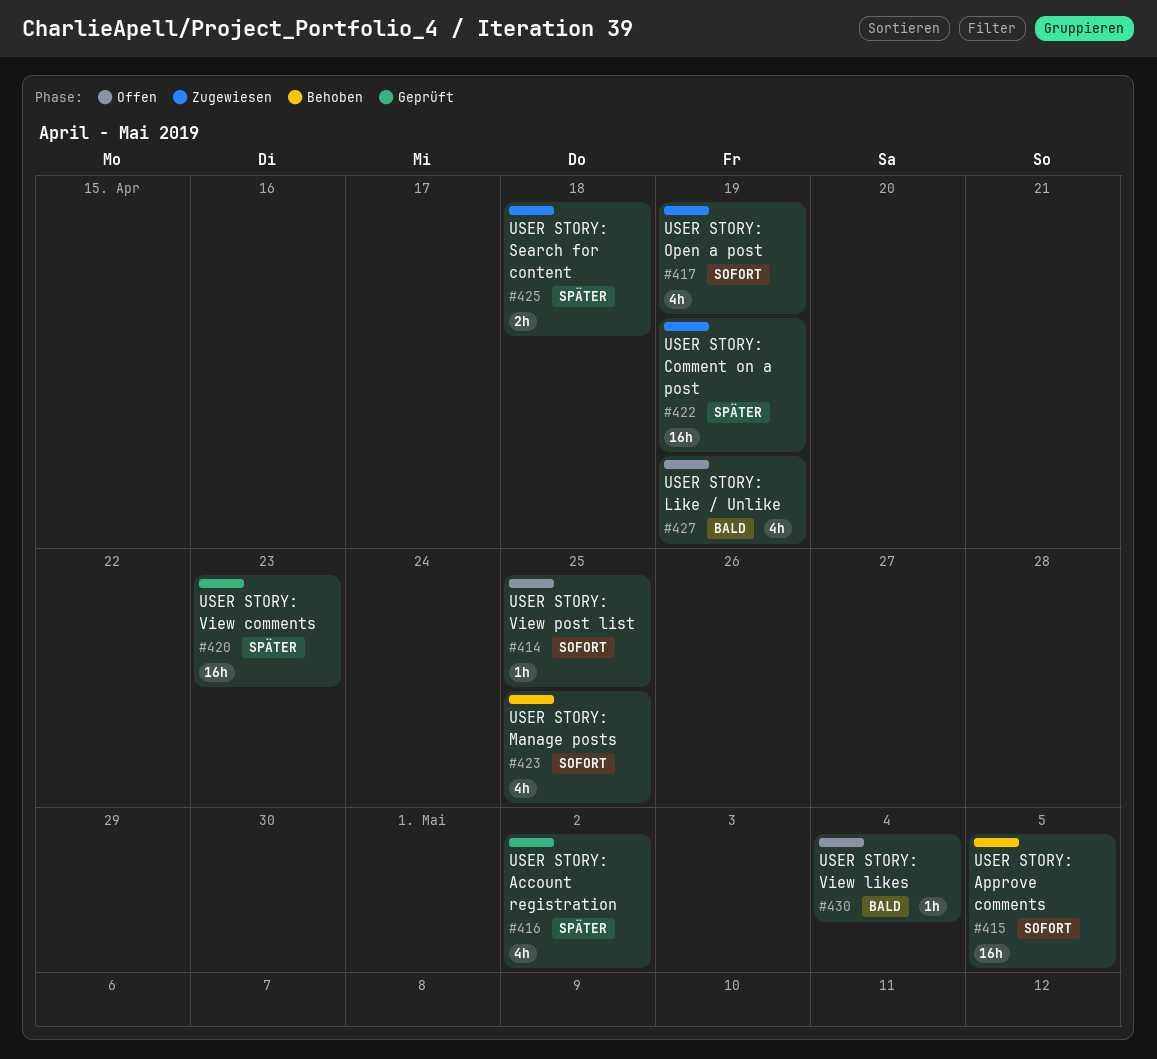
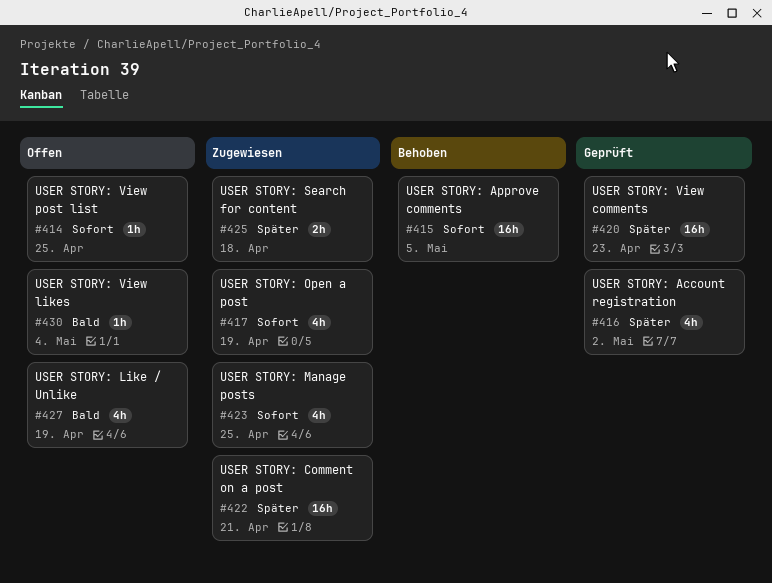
#422, due: Apr 19 -> Apr 21
#423, status: Behoben -> Zugewiesen

